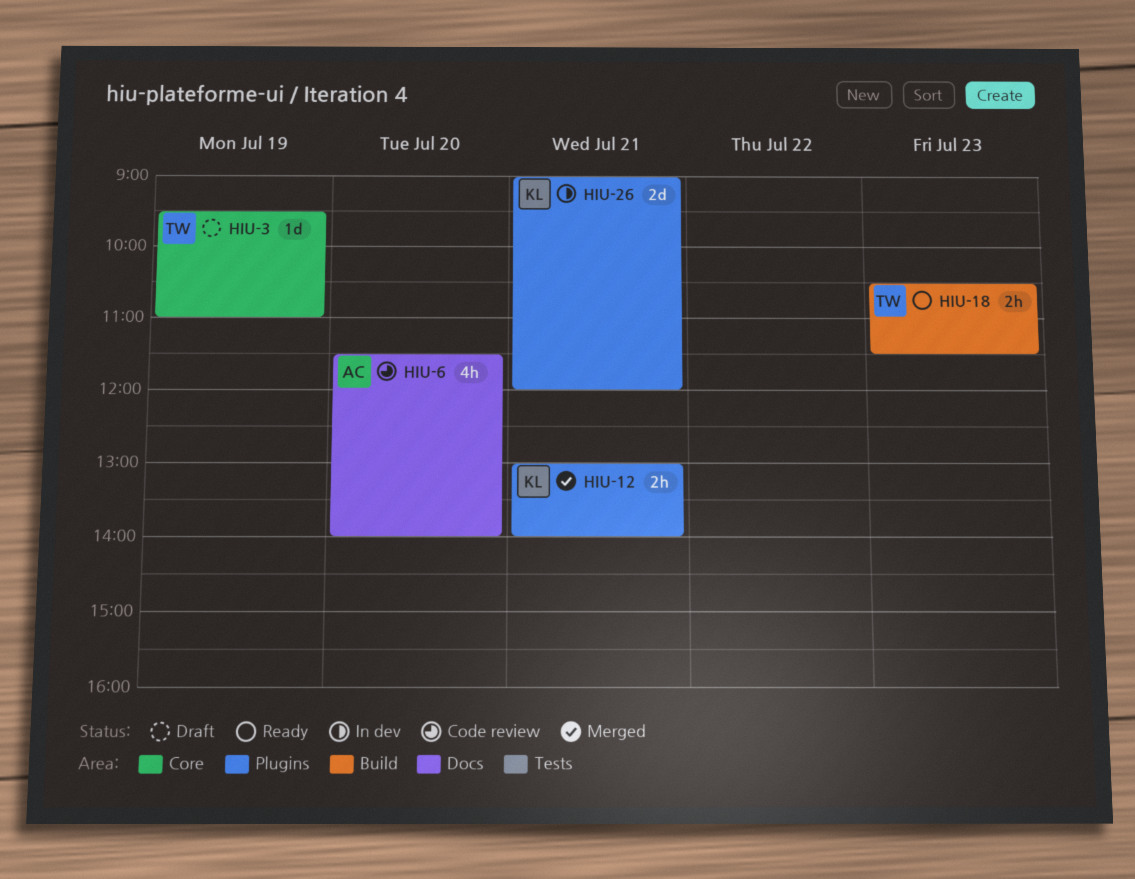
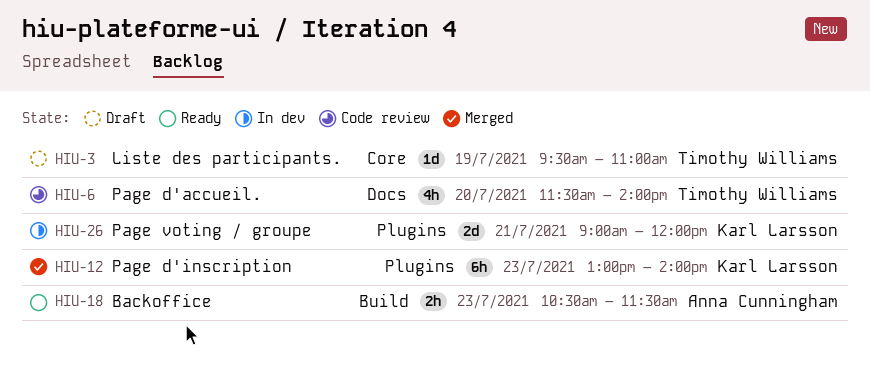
HIU-6, owner: Anna Cunningham -> Timothy Williams
HIU-12, estimate: 2h -> 6h
HIU-12, day: Jul 21 -> Jul 23
HIU-18, owner: Timothy Williams -> Anna Cunningham

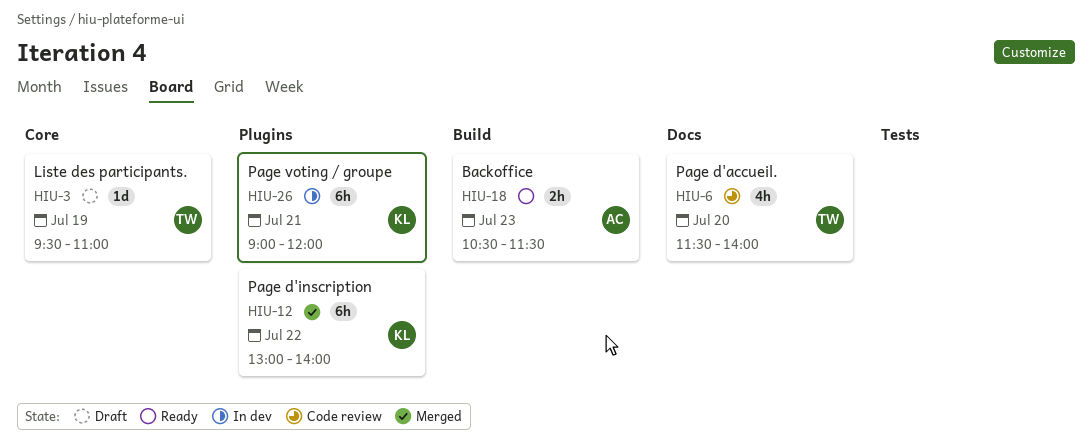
HIU-12, day: Jul 23 -> Jul 22
HIU-26, estimate: 2d -> 6h

